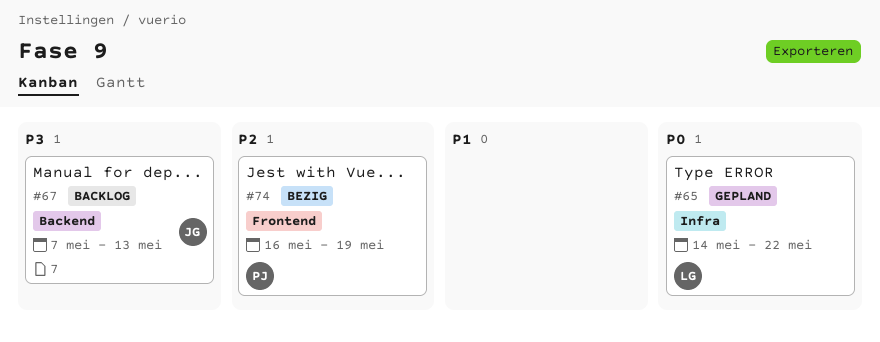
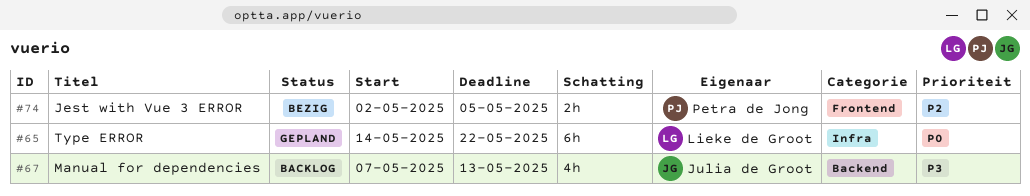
#74, start: May 16 -> May 2
#74, due: May 19 -> May 5

